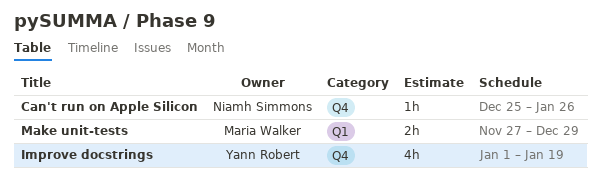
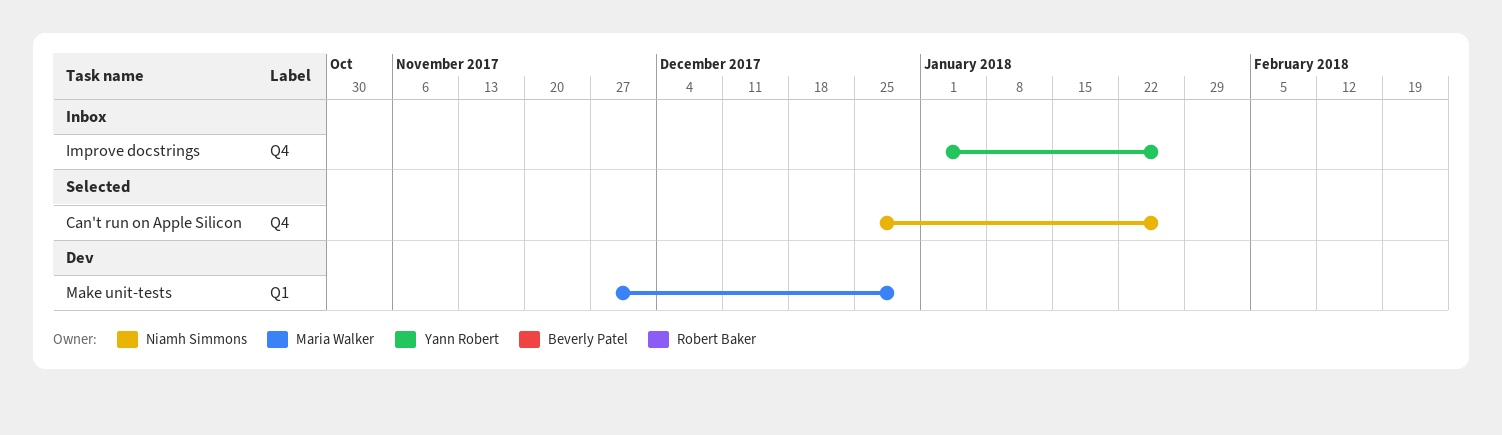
Improve docstrings, due: Jan 19 -> Jan 26

